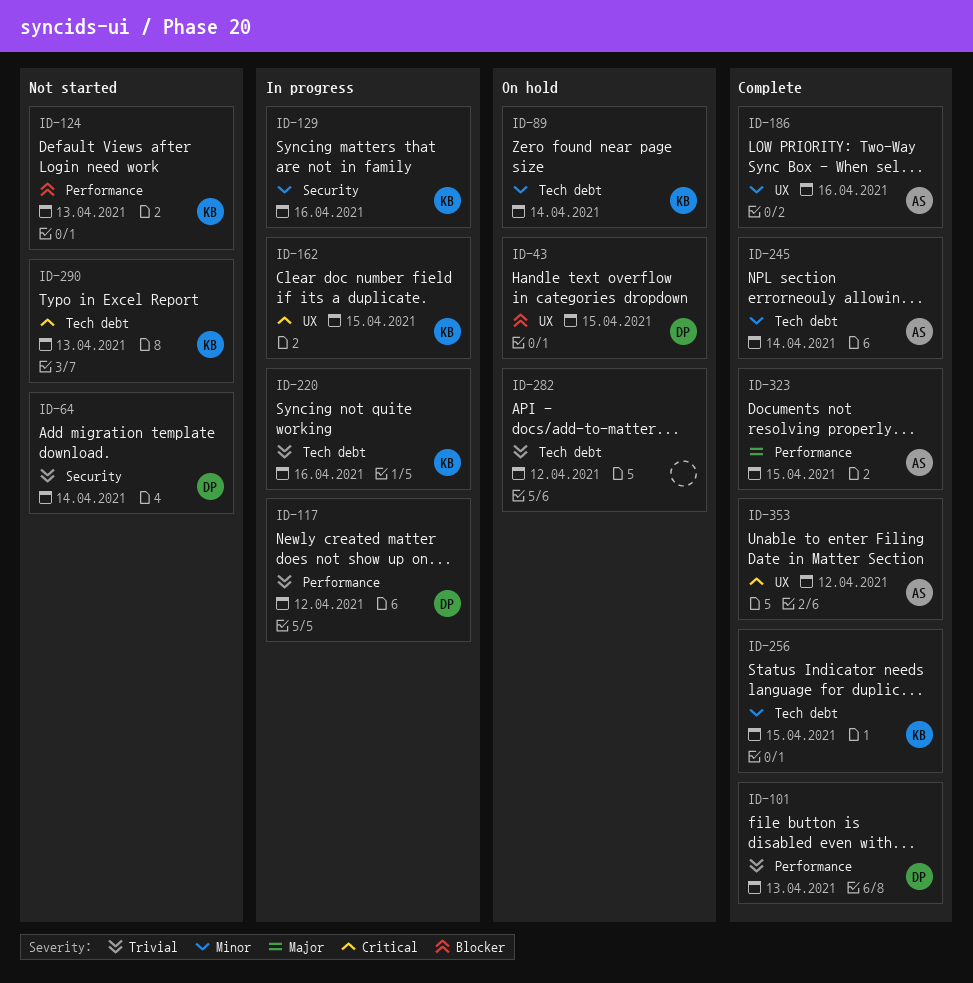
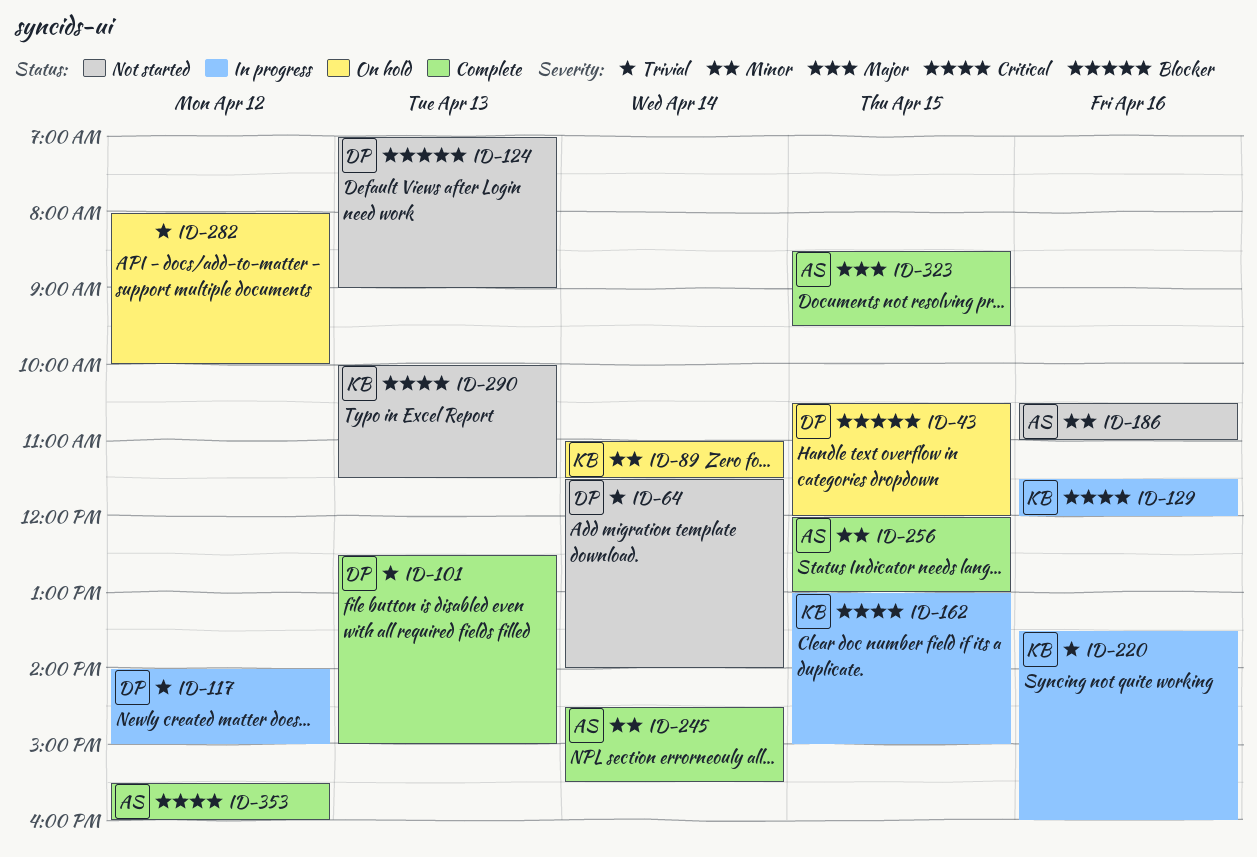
ID-124, owner: KB -> DP
ID-129, priority: Minor -> Critical
ID-186, status: Complete -> Not started
ID-256, owner: KB -> AS

